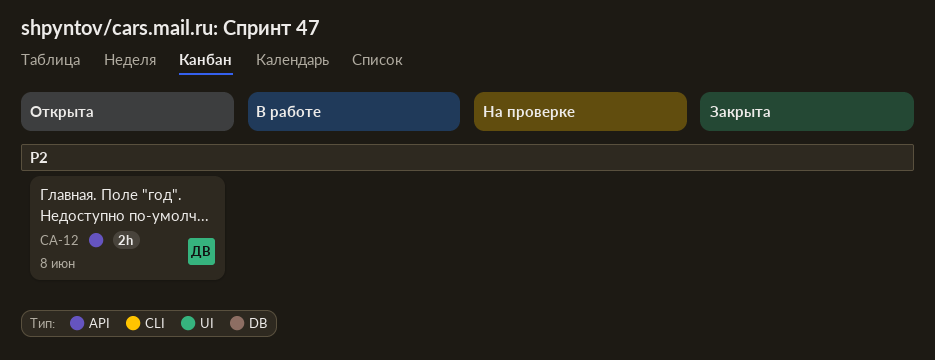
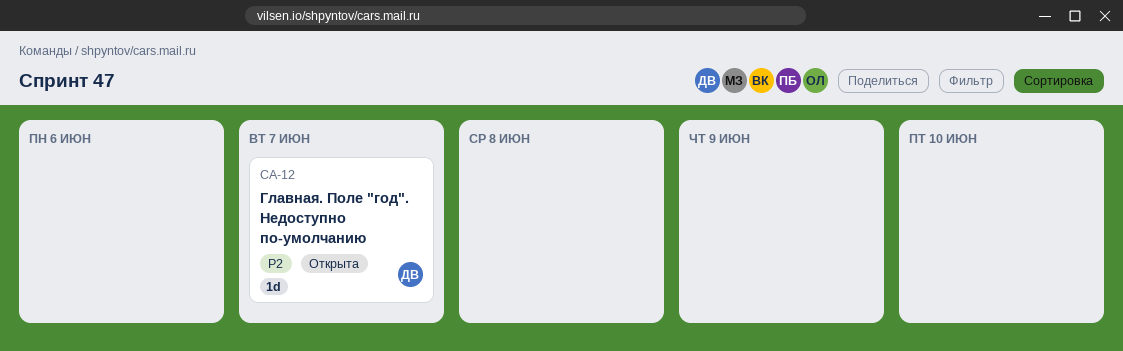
CA-12, estimate: 2h -> 1d
CA-12, due: Jun 8 -> Jun 7

